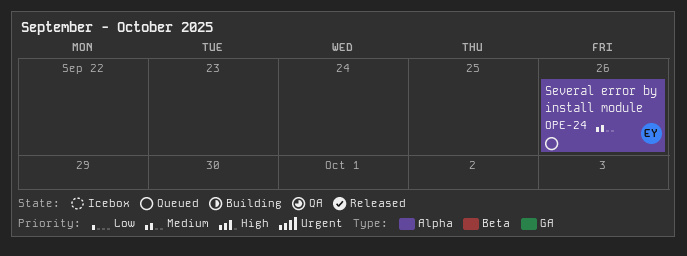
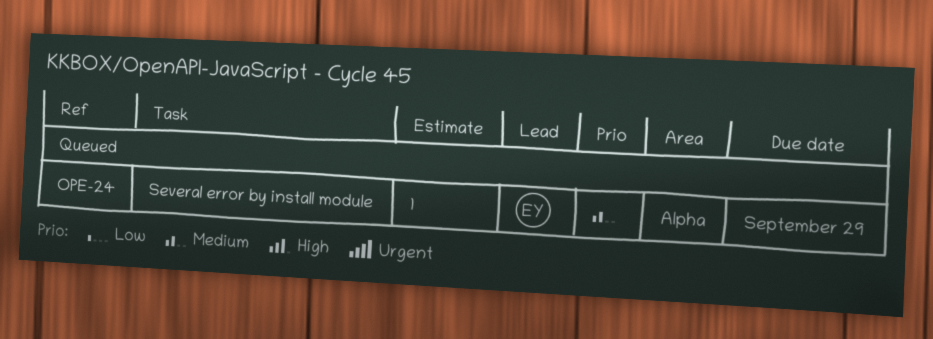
OPE-24, due: Sep 26 -> Sep 29

